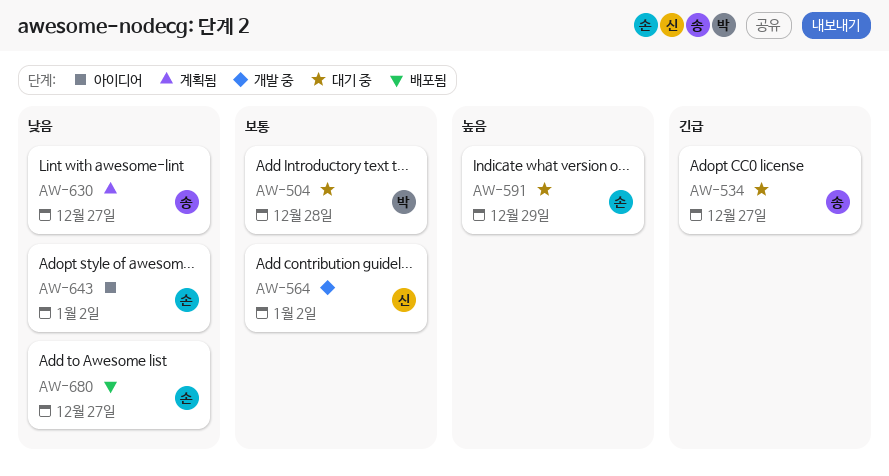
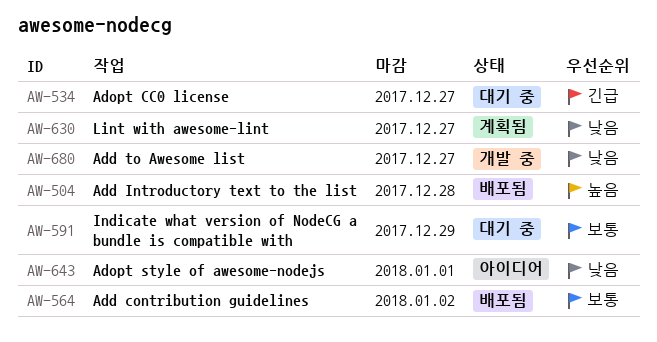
AW-504, status: 대기 중 -> 배포됨
AW-504, priority: 보통 -> 높음
AW-564, status: 개발 중 -> 배포됨
AW-591, priority: 높음 -> 보통
AW-643, due: Jan 2 -> Jan 1
AW-680, status: 배포됨 -> 개발 중

